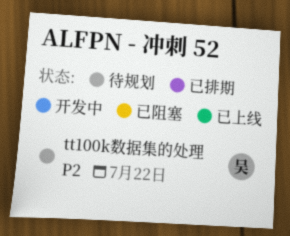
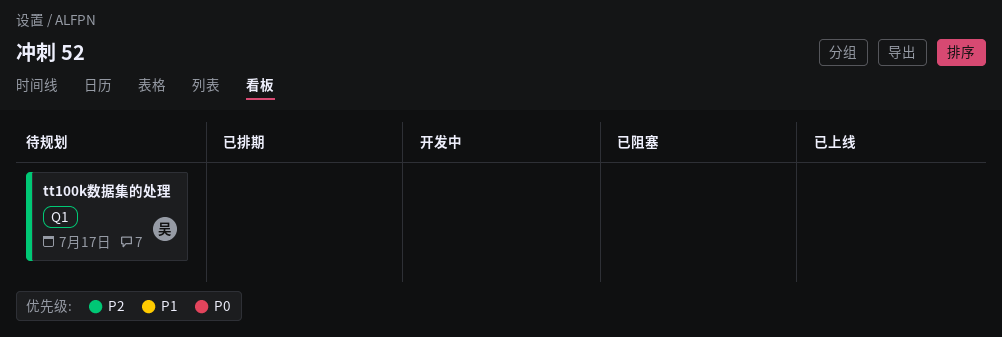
tt100k数据集的处理, due: Jul 22 -> Jul 17

